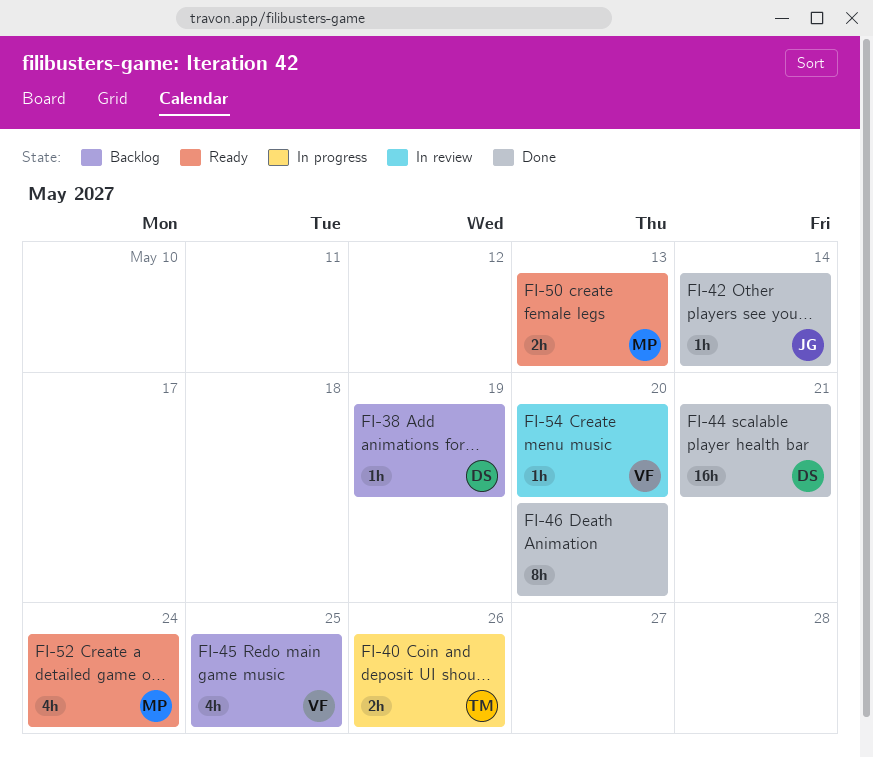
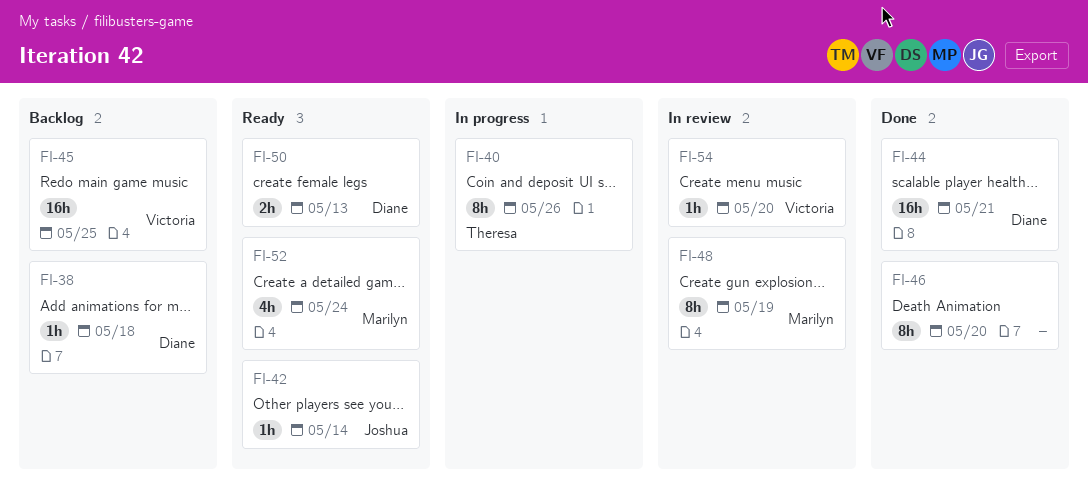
FI-38, due: May 19 -> May 18
FI-40, estimate: 2h -> 8h
FI-42, status: Done -> Ready
FI-45, estimate: 4h -> 16h
FI-48: none -> present
FI-50, owner: Marilyn -> Diane

